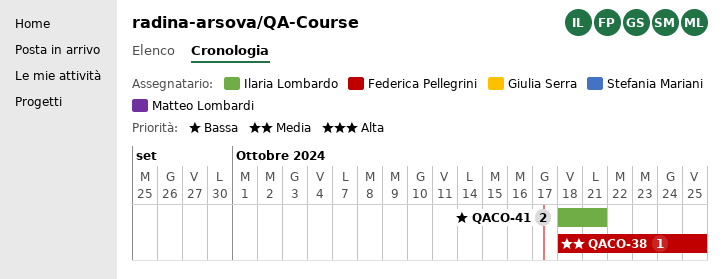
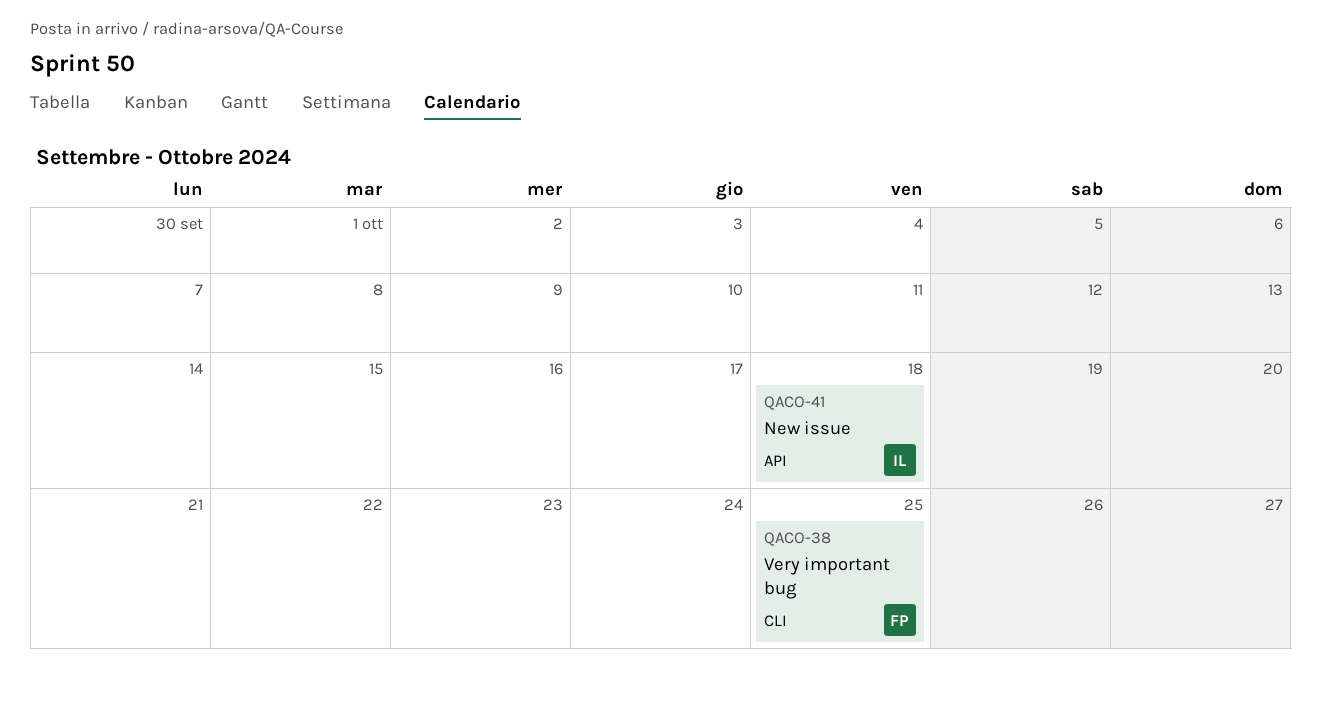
QACO-41, due: Oct 21 -> Oct 18

